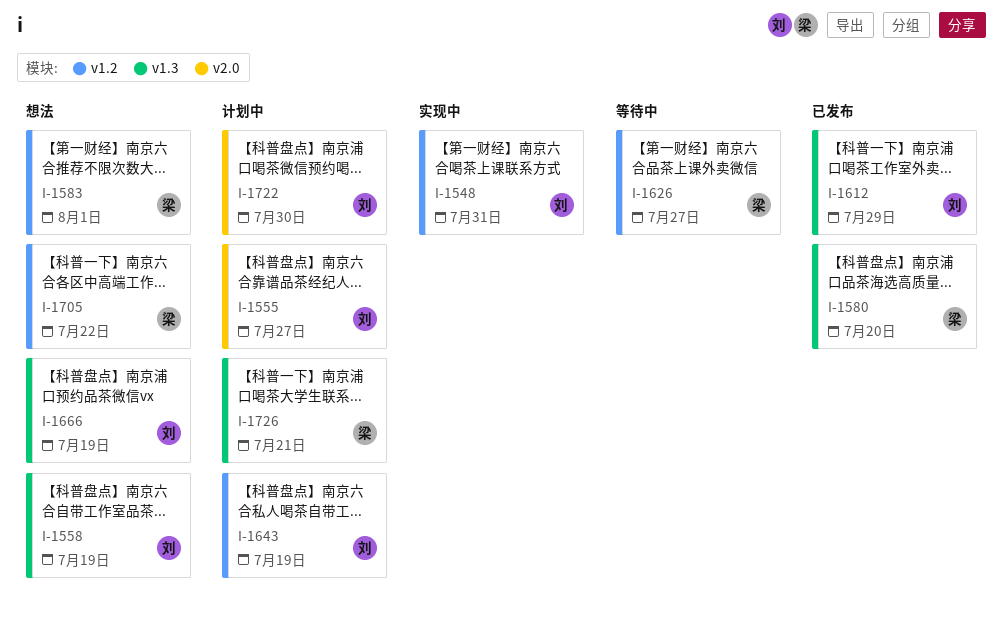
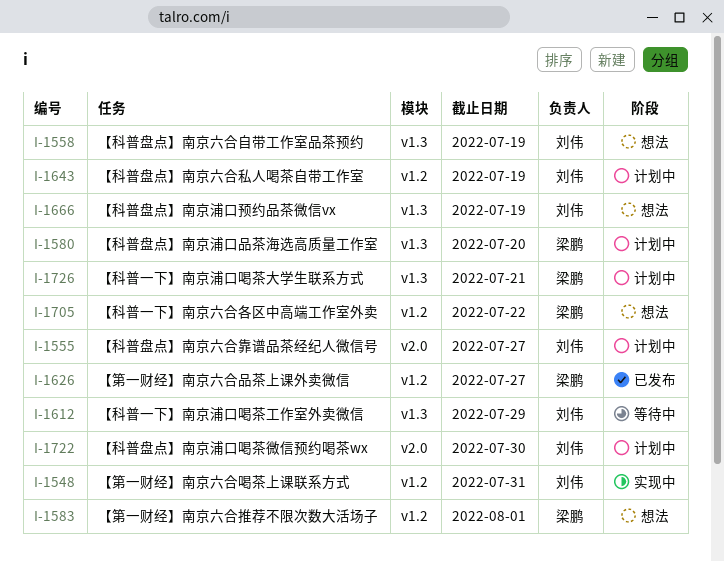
I-1580, status: 已发布 -> 计划中
I-1612, status: 已发布 -> 等待中
I-1626, status: 等待中 -> 已发布

